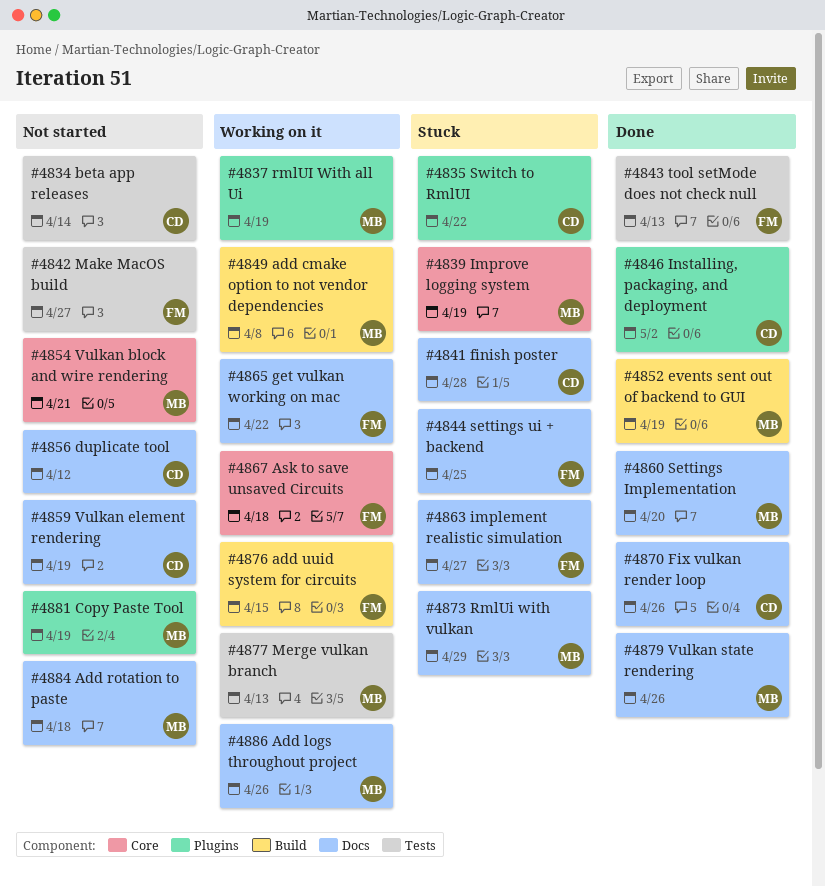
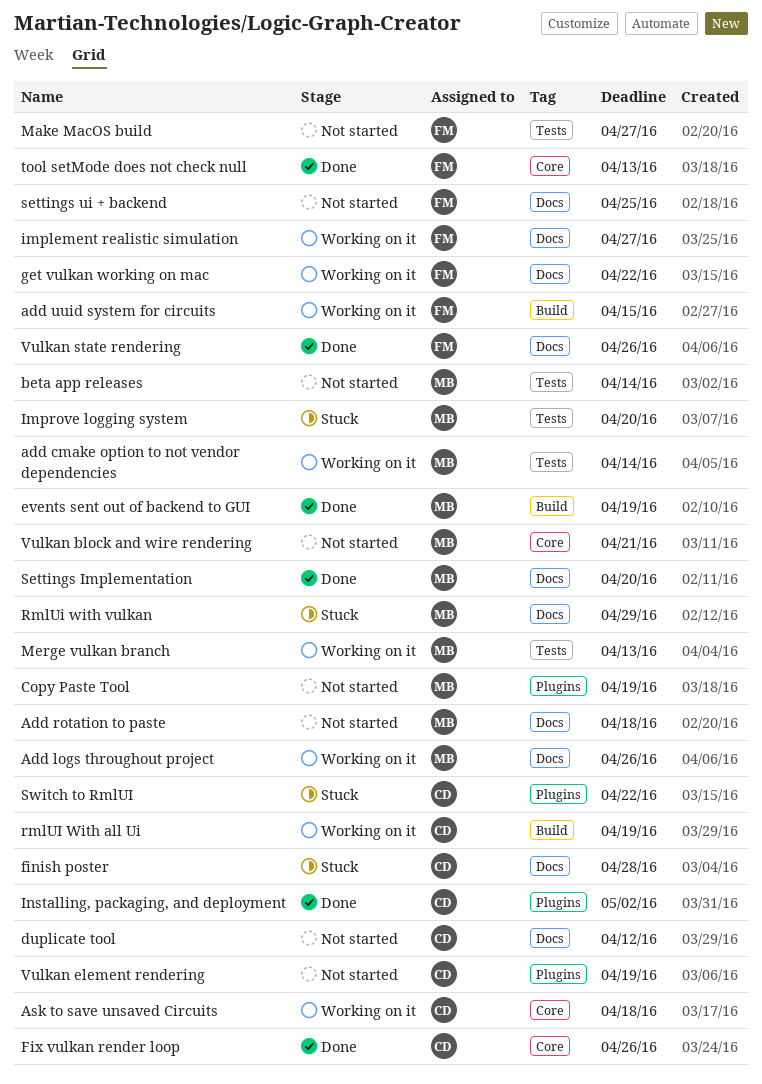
add cmake option to not vendor dependencies, label: Build -> Tests
add cmake option to not vendor dependencies, due: Apr 8 -> Apr 14
Ask to save unsaved Circuits, owner: FM -> CD
beta app releases, owner: CD -> MB
Fix vulkan render loop, label: Docs -> Core
implement realistic simulation, status: Stuck -> Working on it
Improve logging system, label: Core -> Tests
Improve logging system, due: Apr 19 -> Apr 20
rmlUI With all Ui, owner: MB -> CD
rmlUI With all Ui, label: Plugins -> Build
settings ui + backend, status: Stuck -> Not started
tool setMode does not check null, label: Tests -> Core
Vulkan element rendering, label: Docs -> Plugins
Vulkan state rendering, owner: MB -> FM

